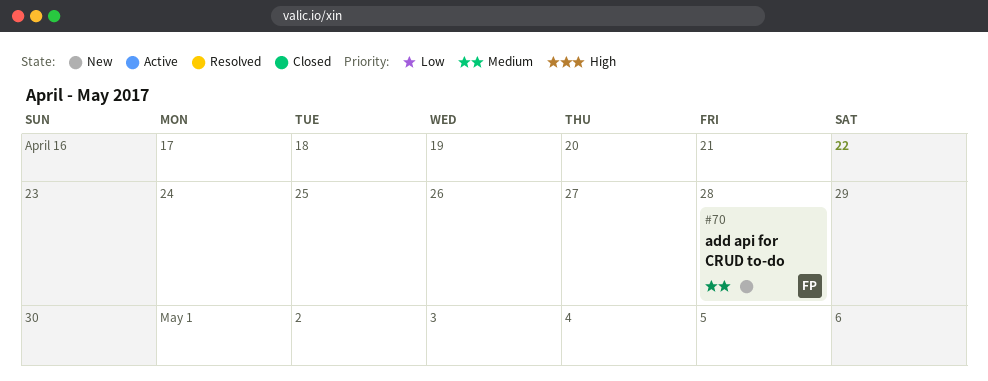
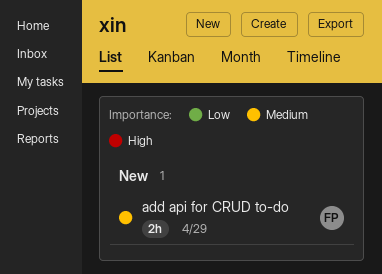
add api for CRUD to-do, due: Apr 28 -> Apr 29

